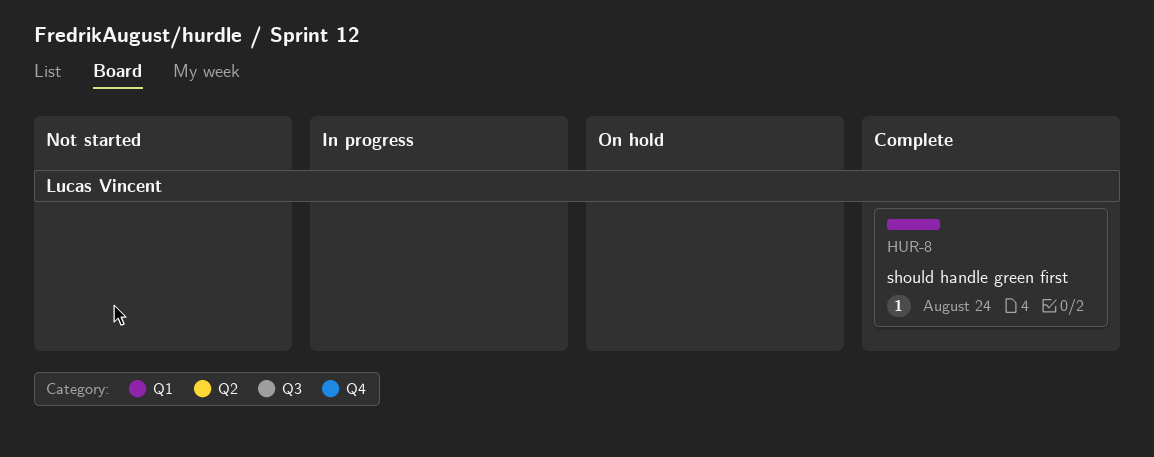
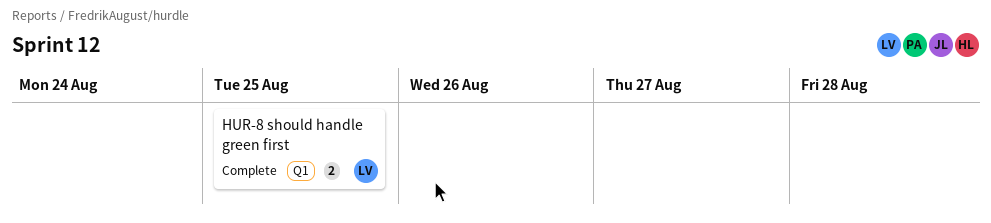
HUR-8, estimate: 1 -> 2
HUR-8, due: Aug 24 -> Aug 25

